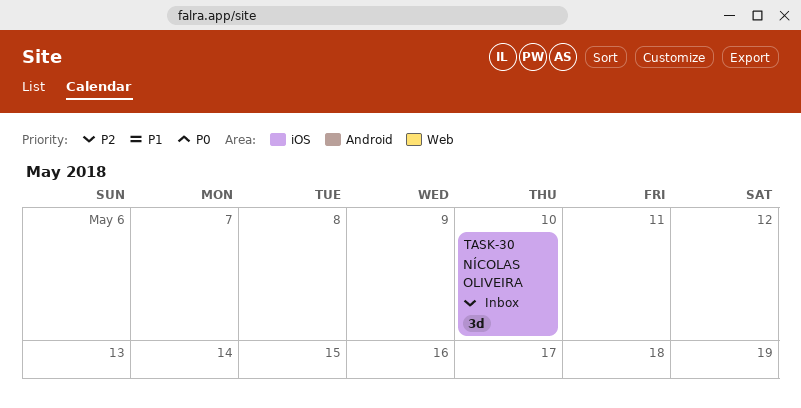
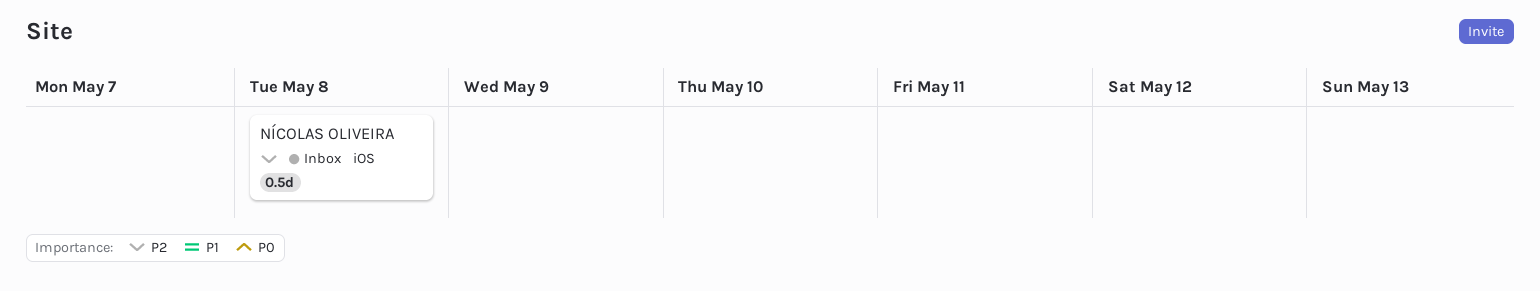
NÍCOLAS OLIVEIRA, estimate: 3d -> 0.5d
NÍCOLAS OLIVEIRA, due: May 10 -> May 8

